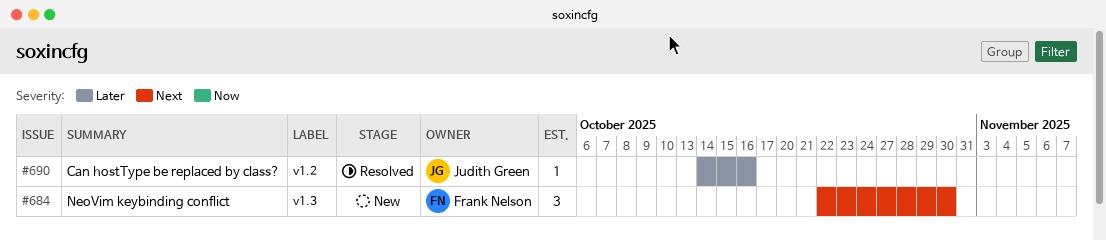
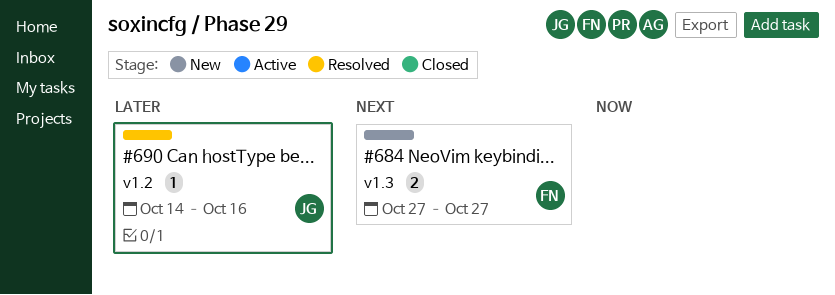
#684, estimate: 3 -> 2
#684, start: Oct 22 -> Oct 27
#684, due: Oct 30 -> Oct 27

